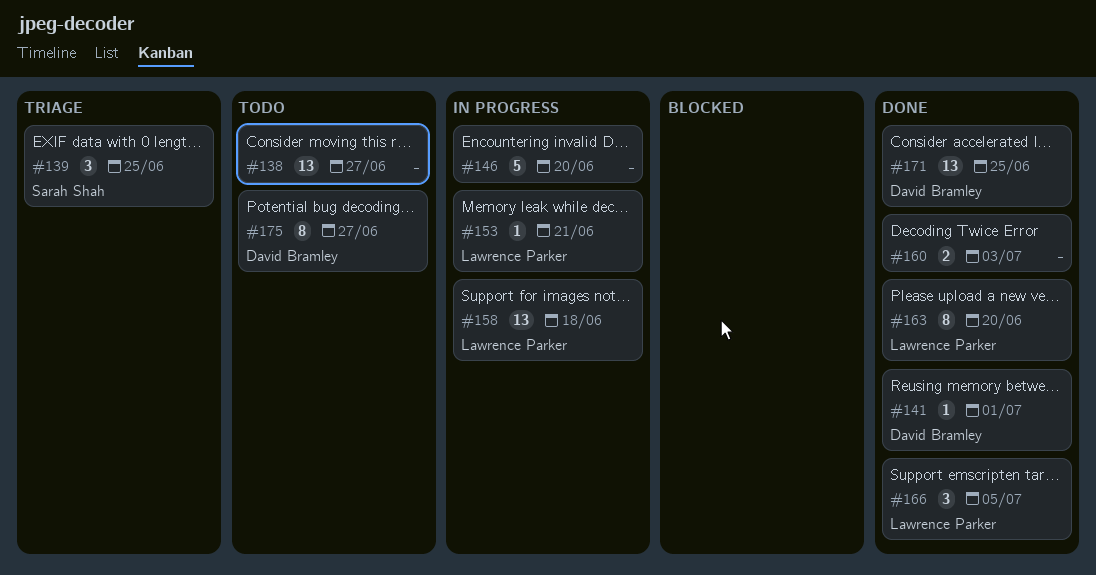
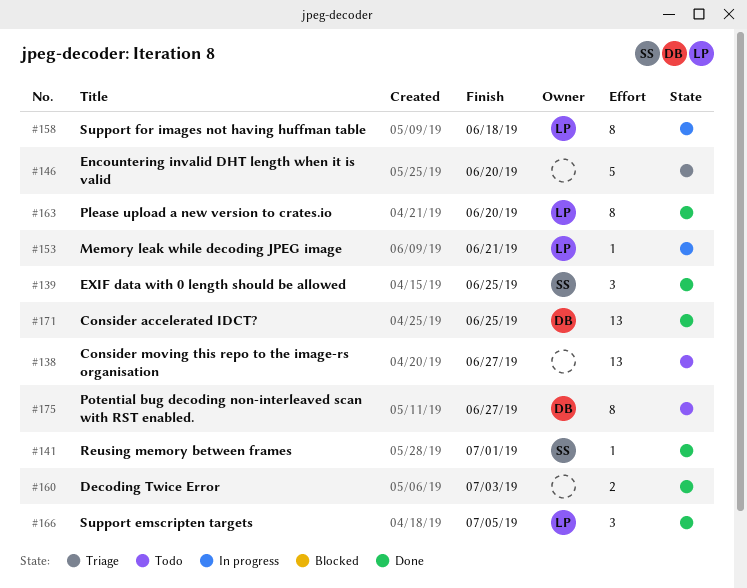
#139, status: Triage -> Done
#141, owner: David Bramley -> Sarah Shah
#146, status: In progress -> Triage
#158, estimate: 13 -> 8

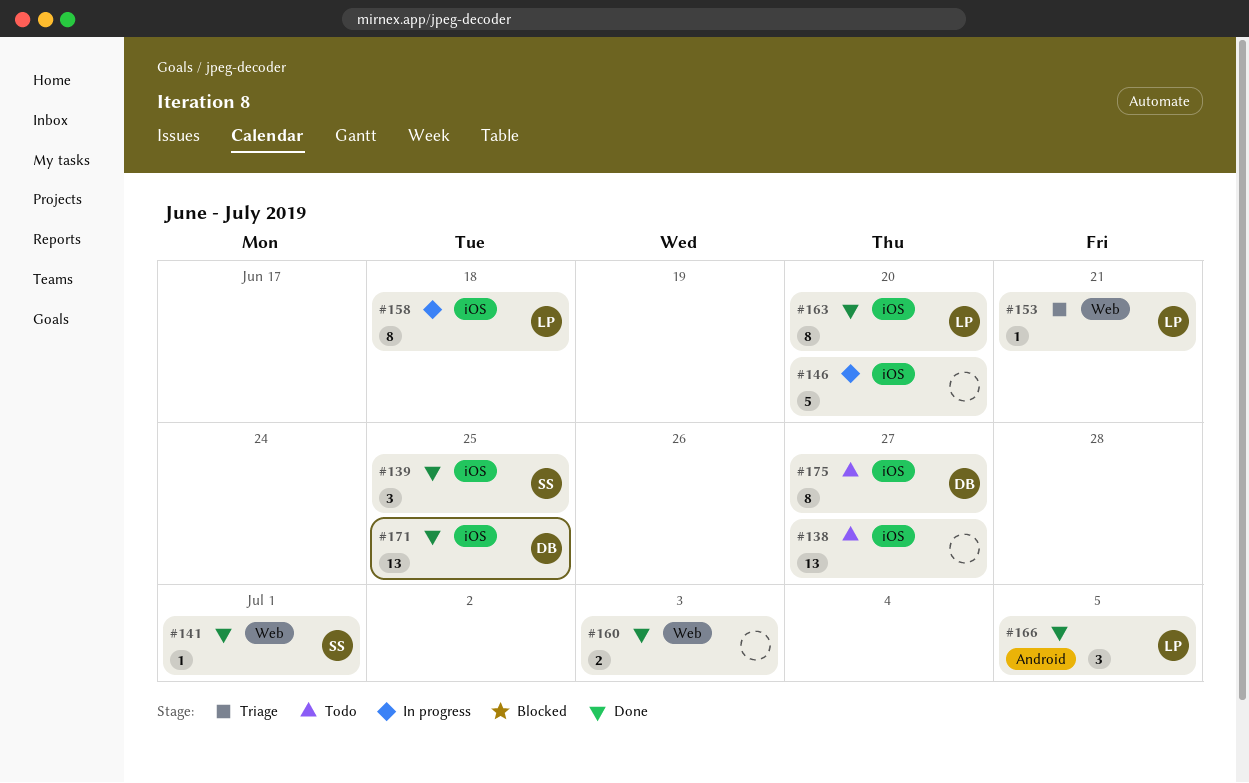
#146, status: Triage -> In progress
#153, status: In progress -> Triage

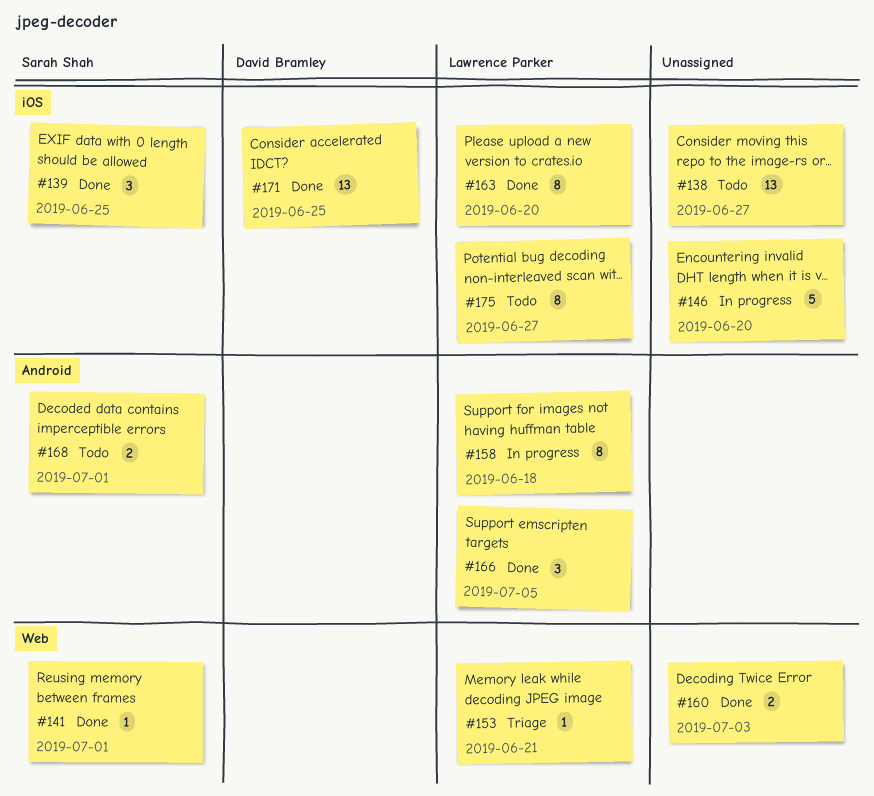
#158, label: iOS -> Android
#168: none -> present
#175, owner: David Bramley -> Lawrence Parker

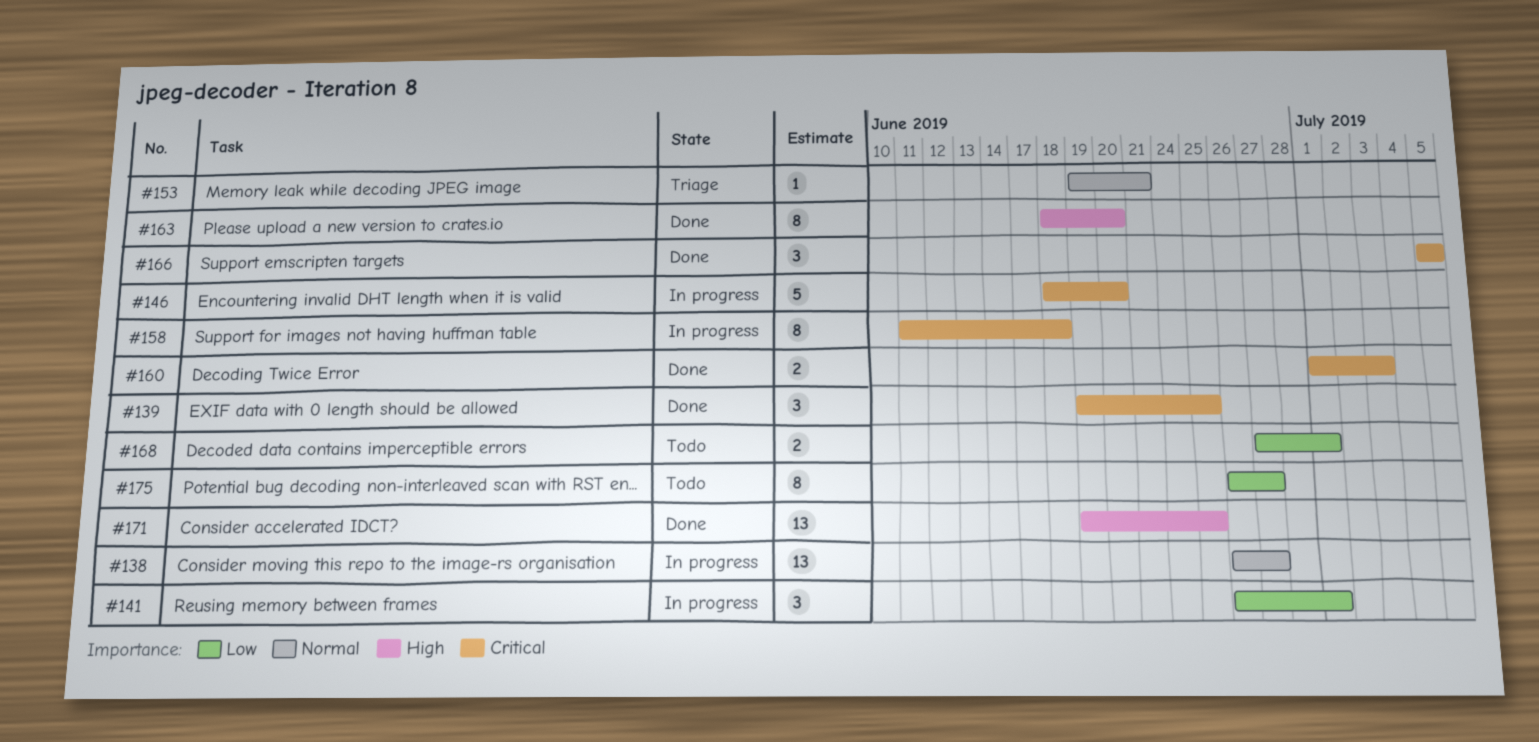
#138, status: Todo -> In progress
#141, status: Done -> In progress
#141, estimate: 1 -> 3

